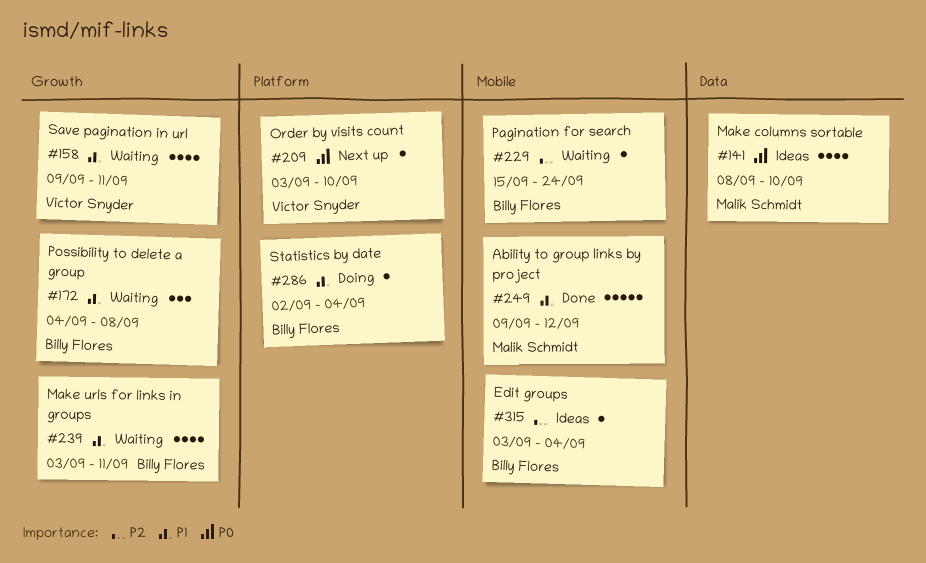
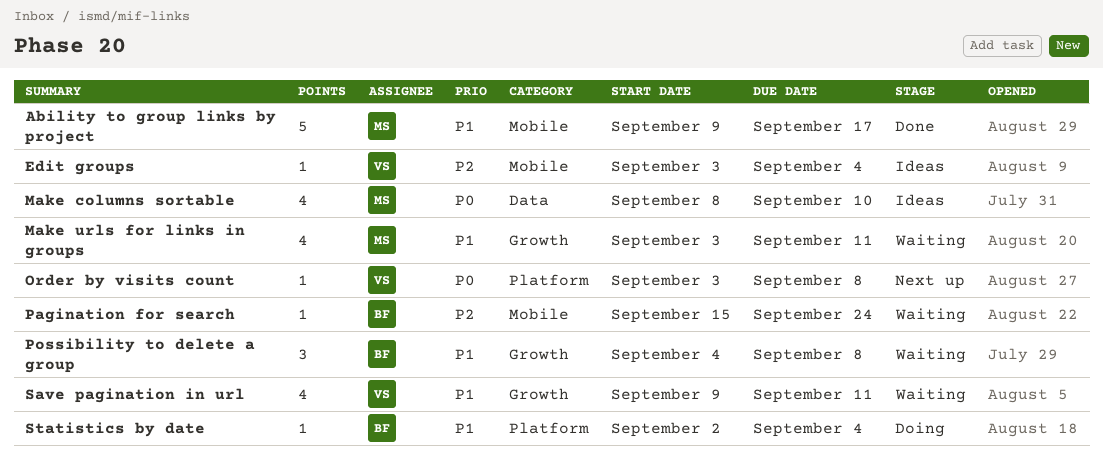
Ability to group links by project, due: Sep 12 -> Sep 17
Edit groups, owner: Billy Flores -> Victor Snyder
Make urls for links in groups, owner: Billy Flores -> Malik Schmidt
Order by visits count, due: Sep 10 -> Sep 8

